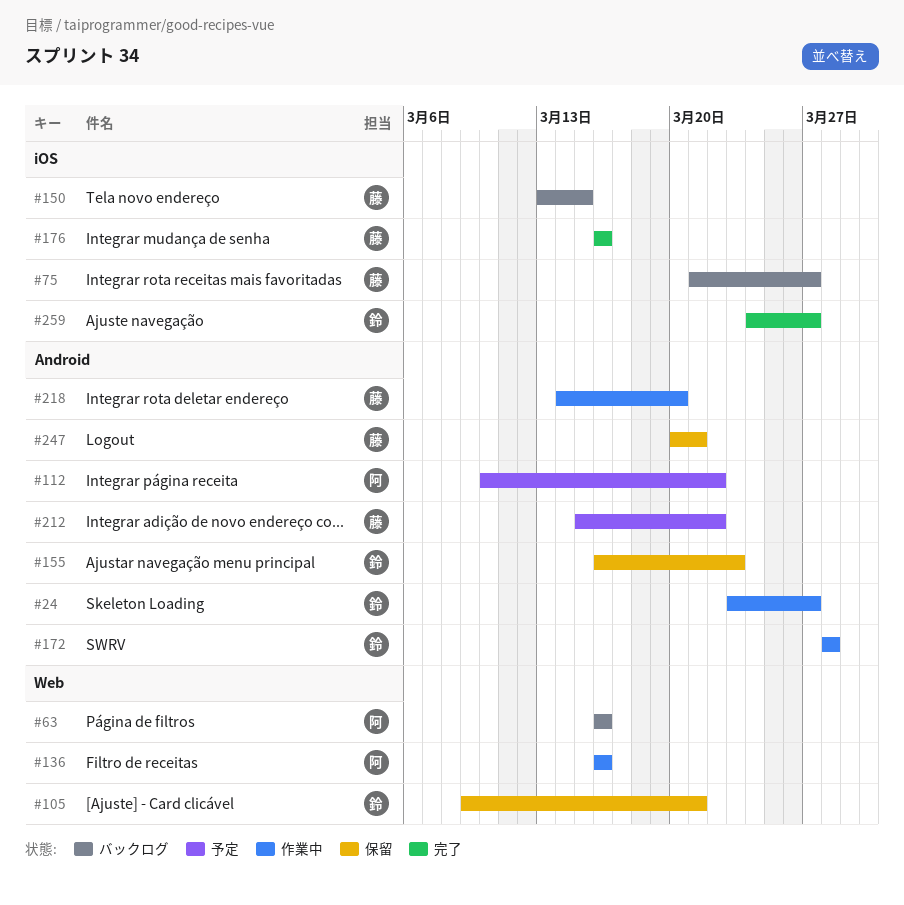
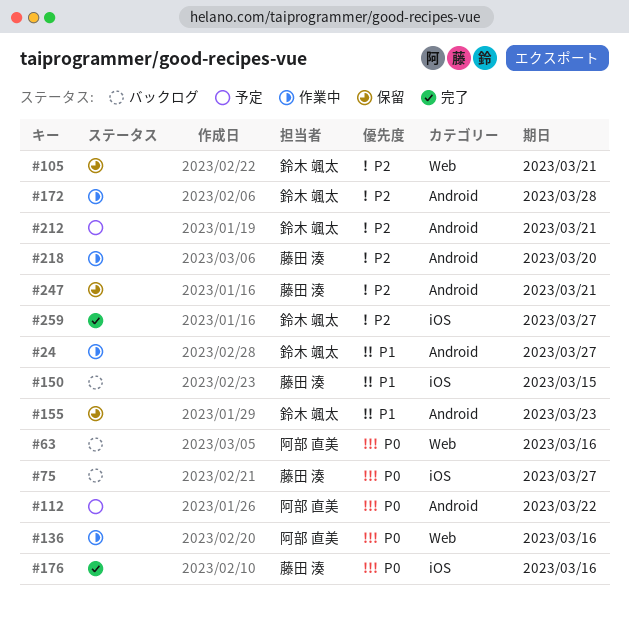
#212, owner: 藤田 湊 -> 鈴木 颯太
#212, due: Mar 22 -> Mar 21

